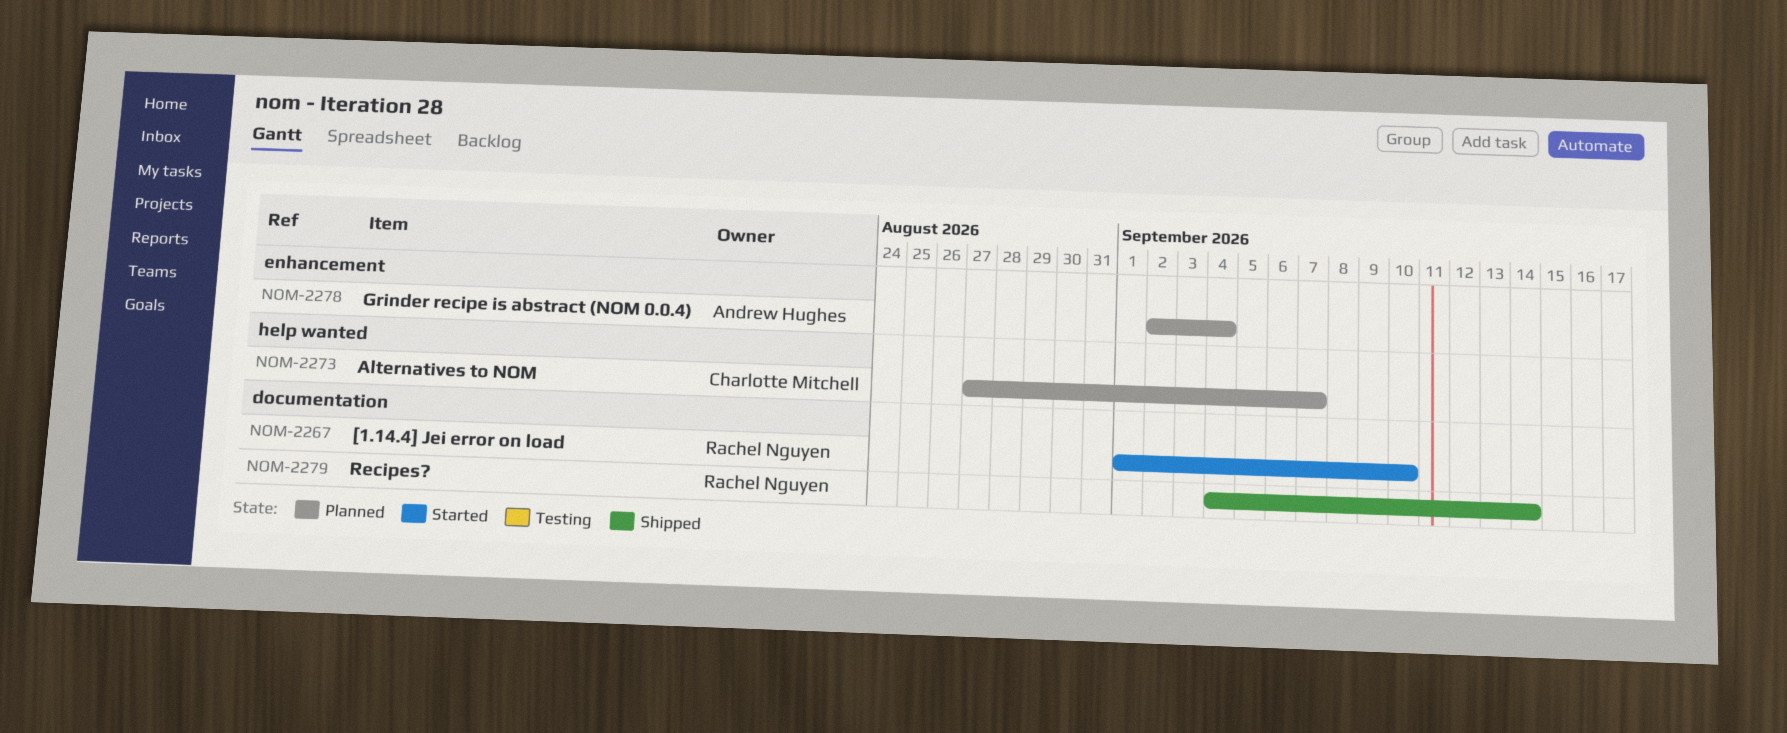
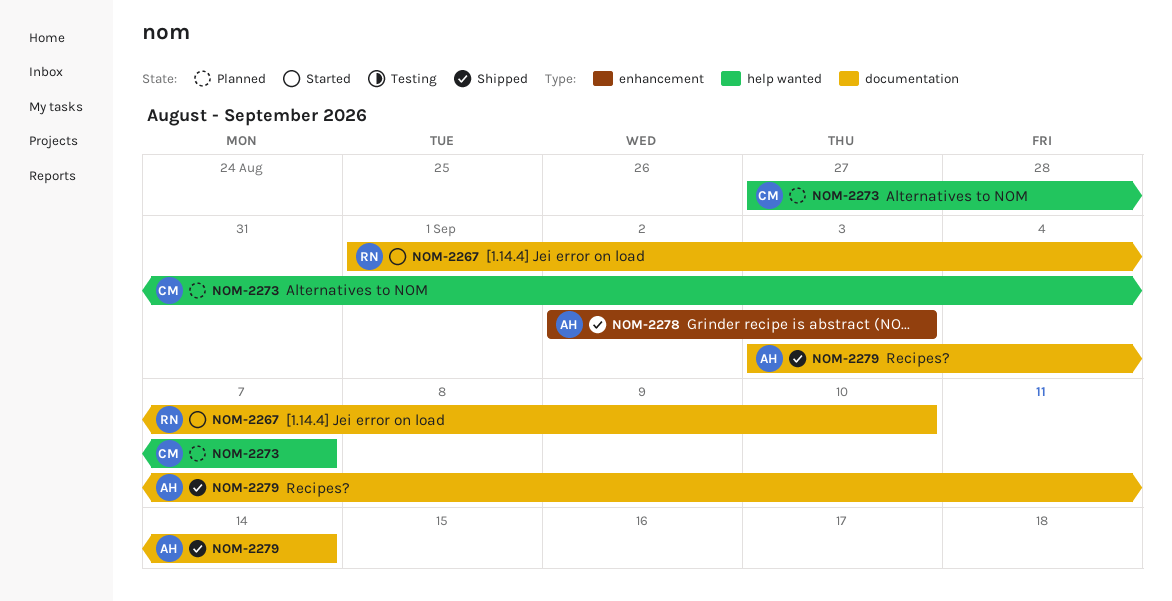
NOM-2278, status: Planned -> Shipped
NOM-2278, due: Sep 4 -> Sep 3
NOM-2279, owner: Rachel Nguyen -> Andrew Hughes
NOM-2279, start: Sep 4 -> Sep 3

